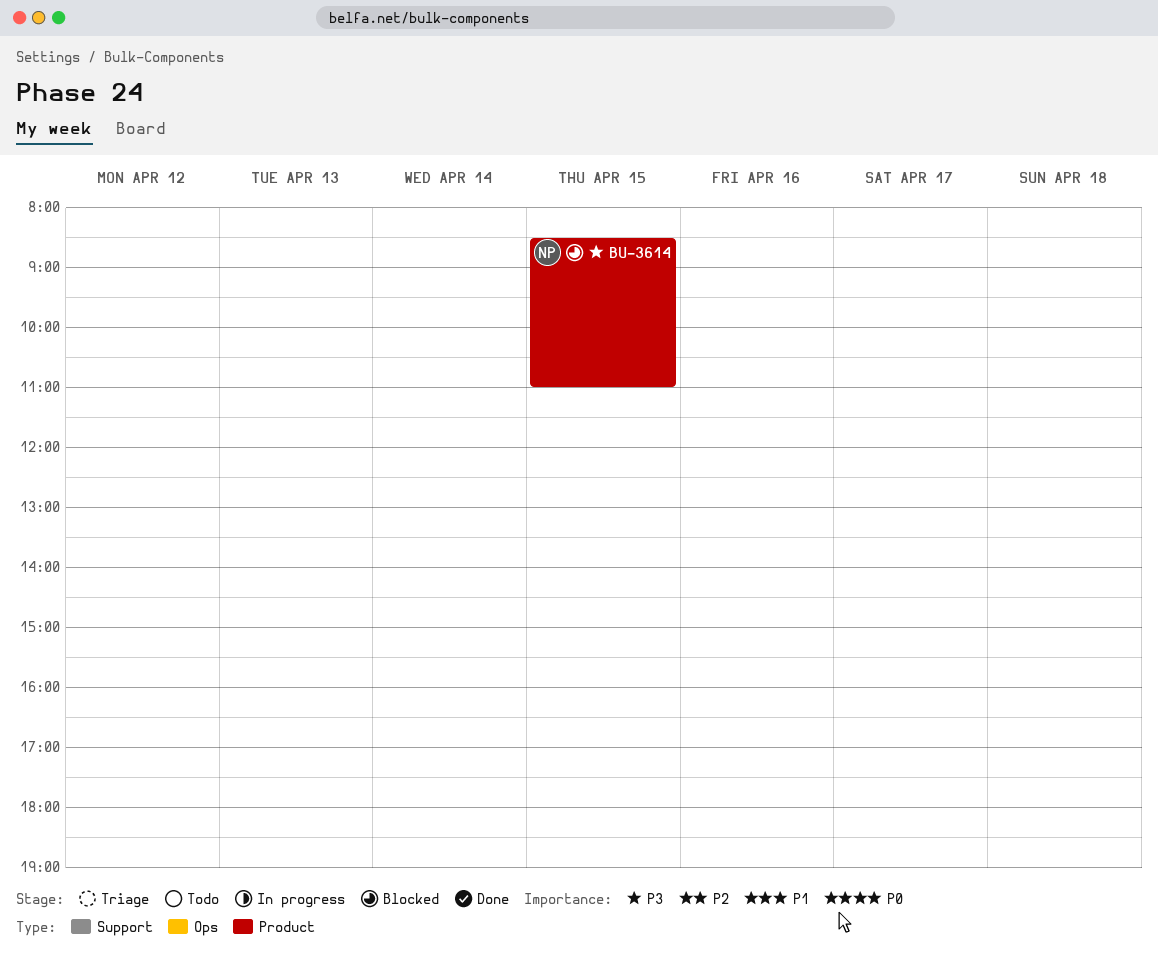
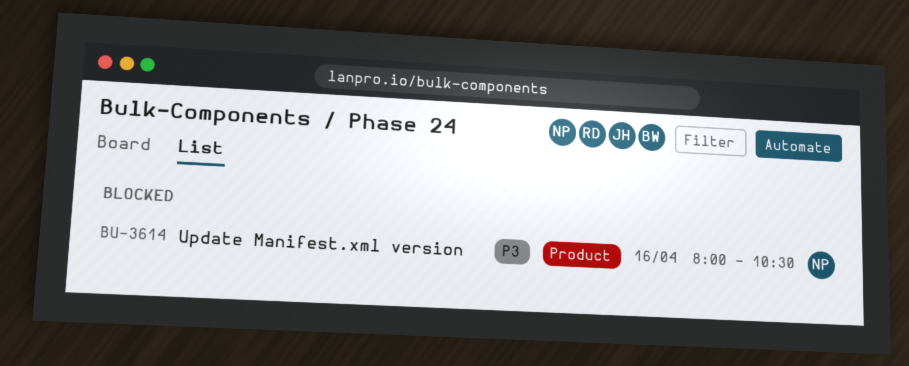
BU-3614, day: Apr 15 -> Apr 16
BU-3614, begins: 08:30 -> 08:00
BU-3614, ends: 11:00 -> 10:30

